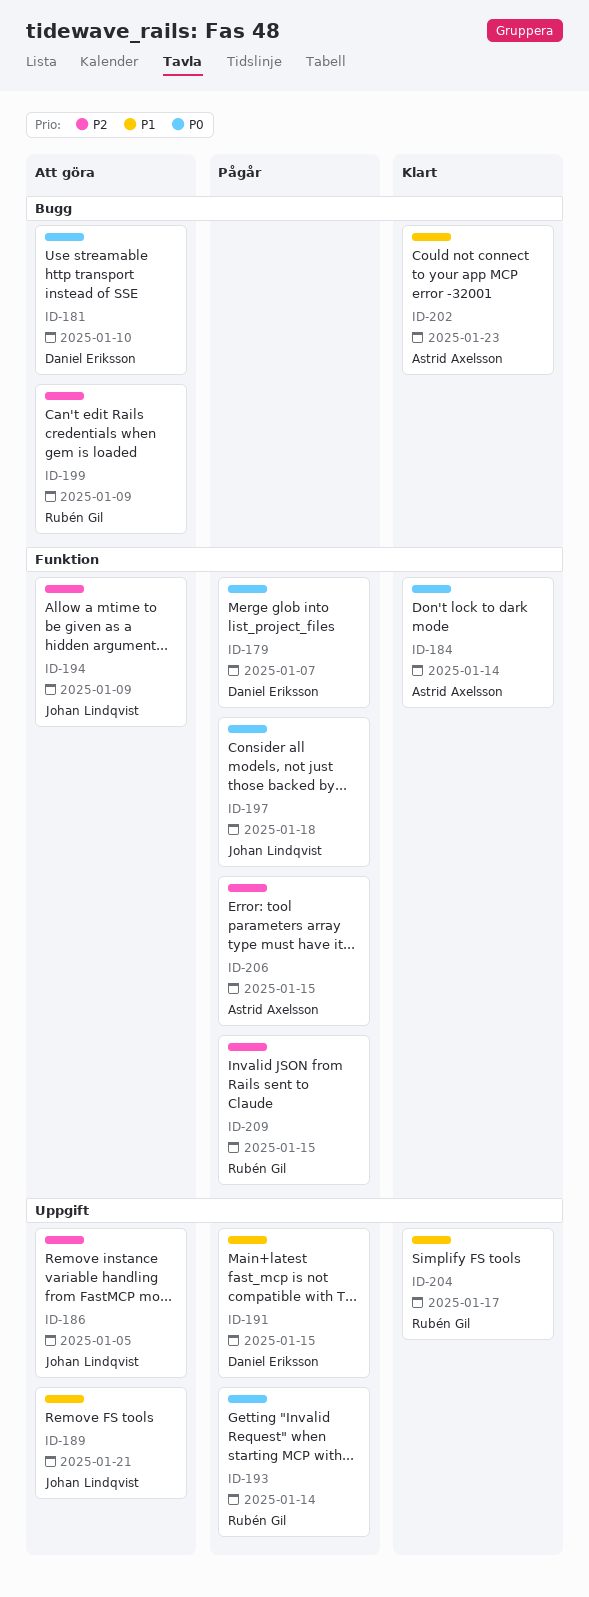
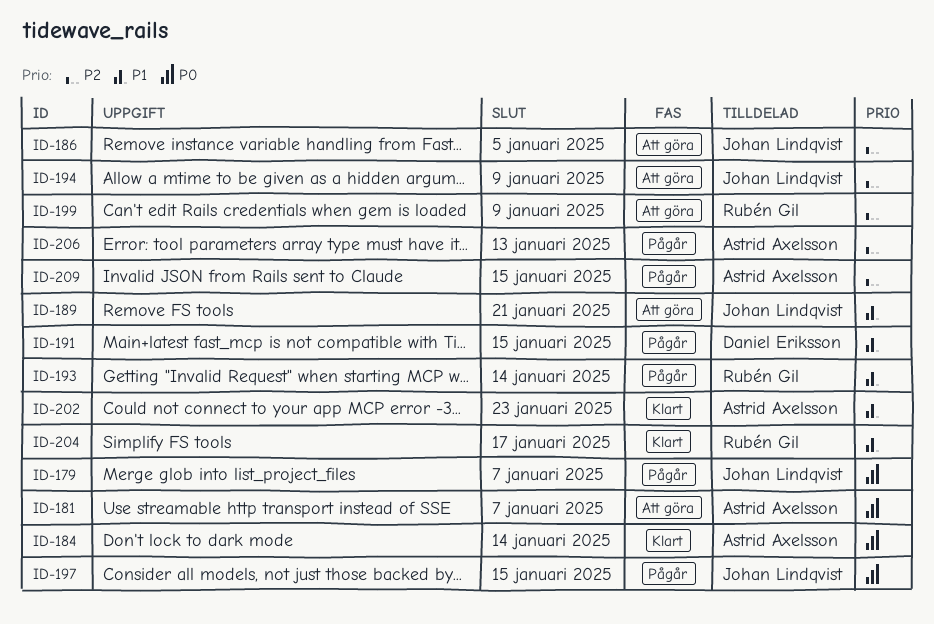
ID-179, owner: Daniel Eriksson -> Johan Lindqvist
ID-181, owner: Daniel Eriksson -> Astrid Axelsson
ID-181, due: Jan 10 -> Jan 7
ID-193, priority: P0 -> P1
ID-197, due: Jan 18 -> Jan 15
ID-206, due: Jan 15 -> Jan 13
ID-209, owner: Rubén Gil -> Astrid Axelsson

